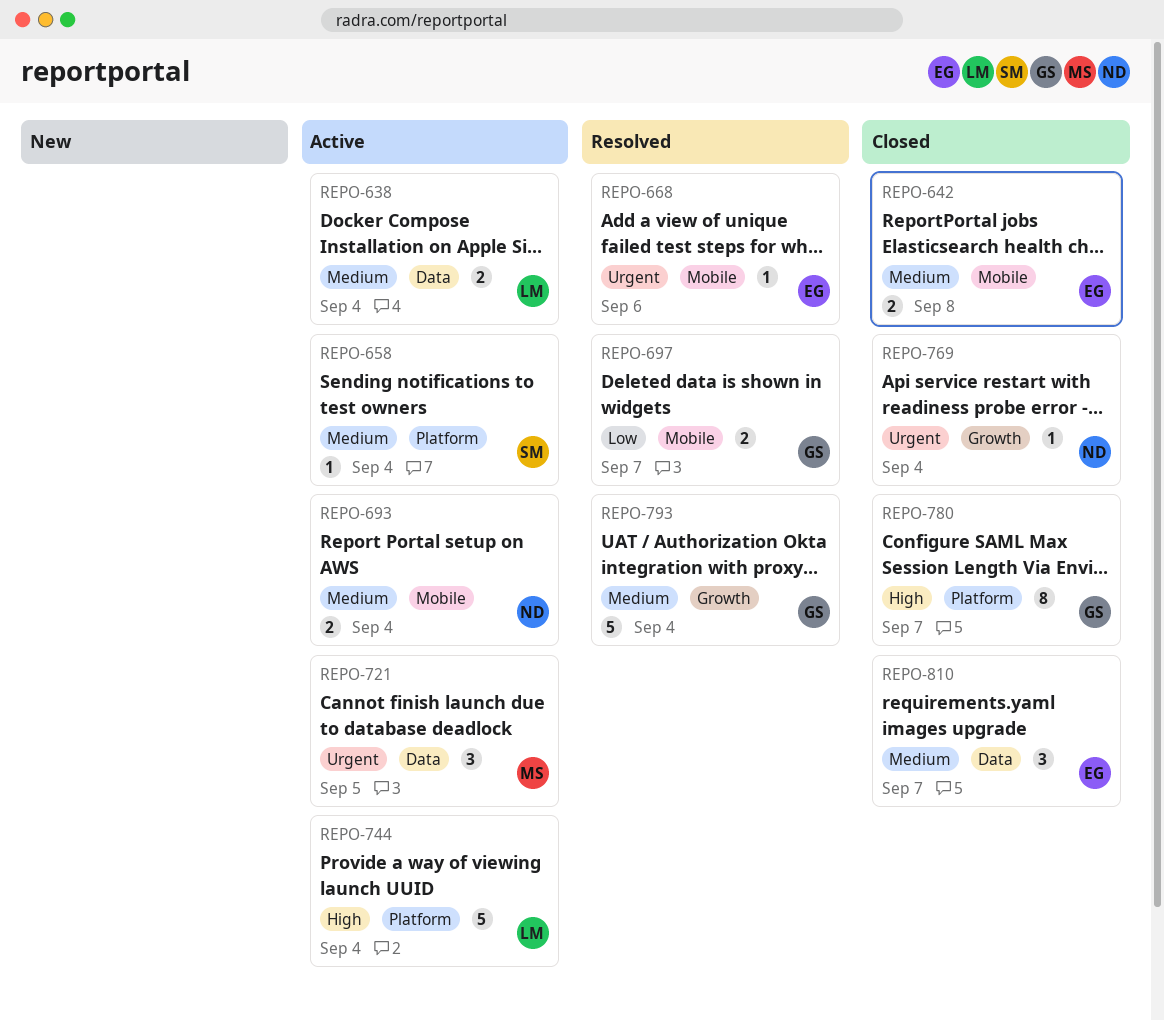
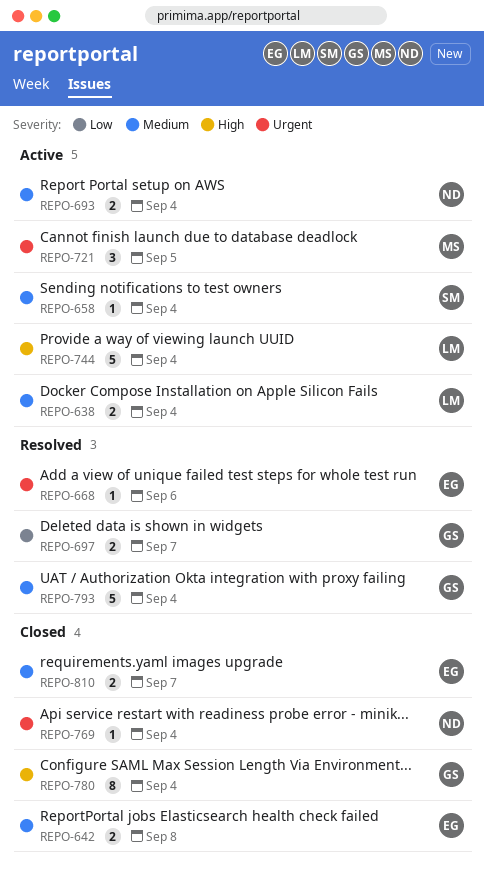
REPO-780, due: Sep 7 -> Sep 4
REPO-810, estimate: 3 -> 2

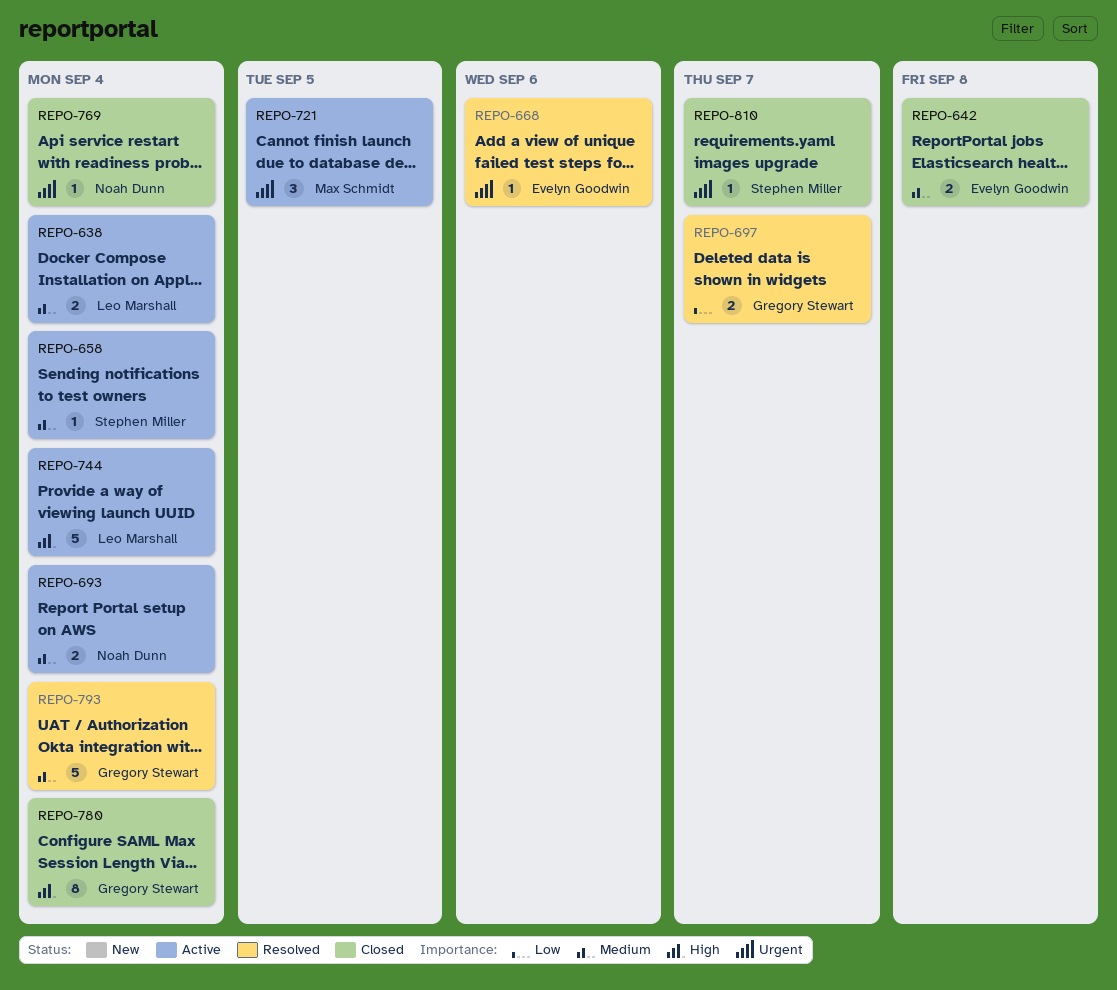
REPO-810, owner: Evelyn Goodwin -> Stephen Miller
REPO-810, priority: Medium -> Urgent
REPO-810, estimate: 2 -> 1

